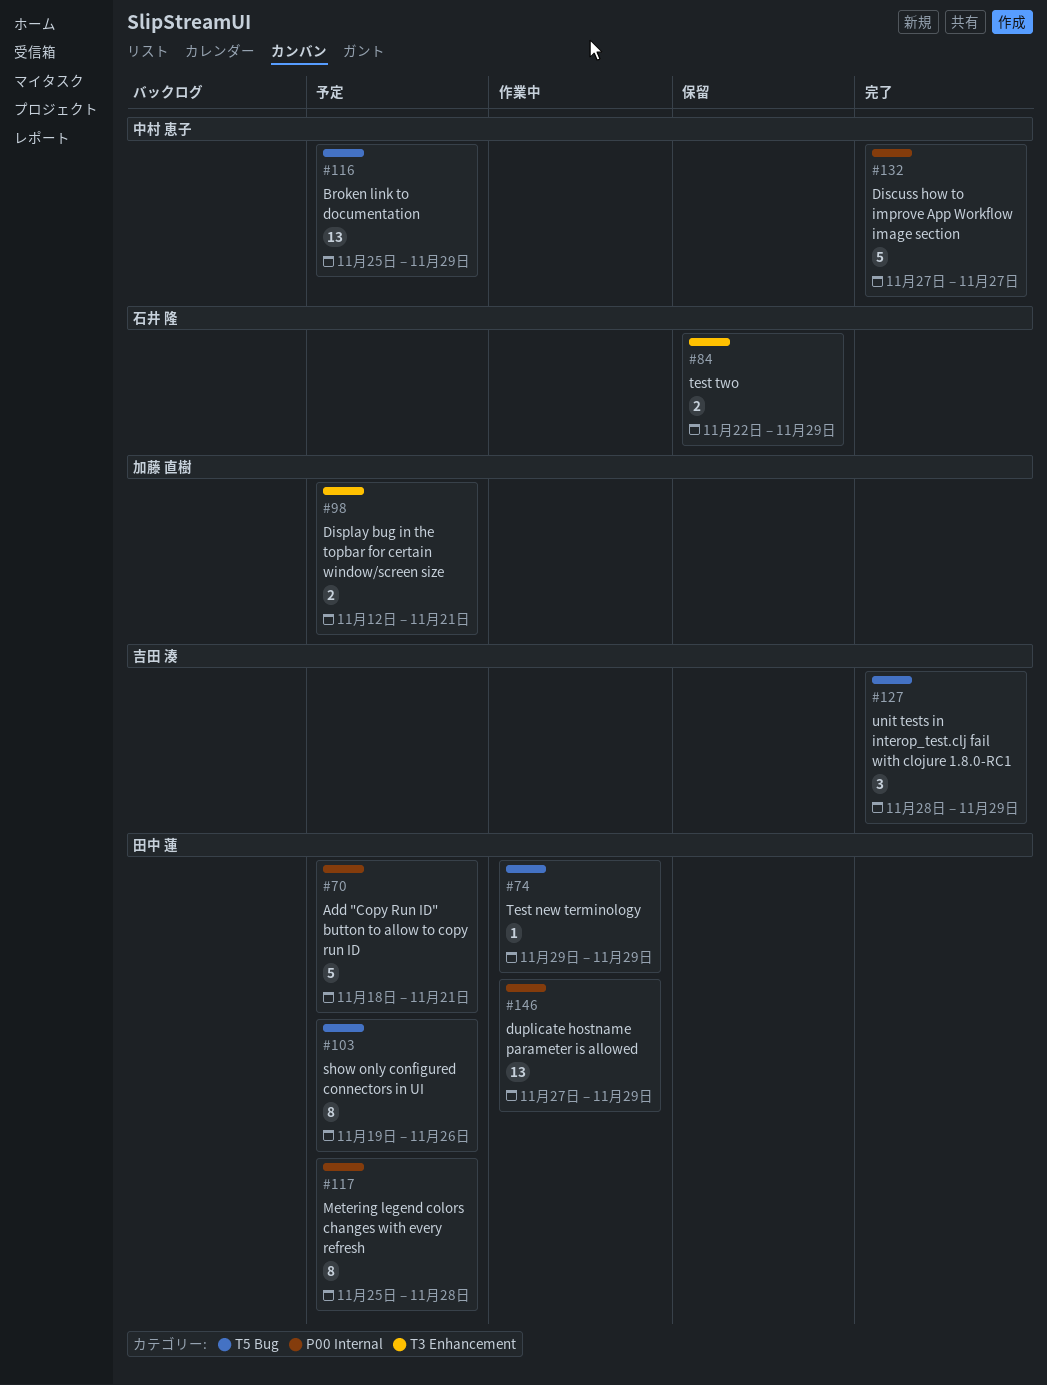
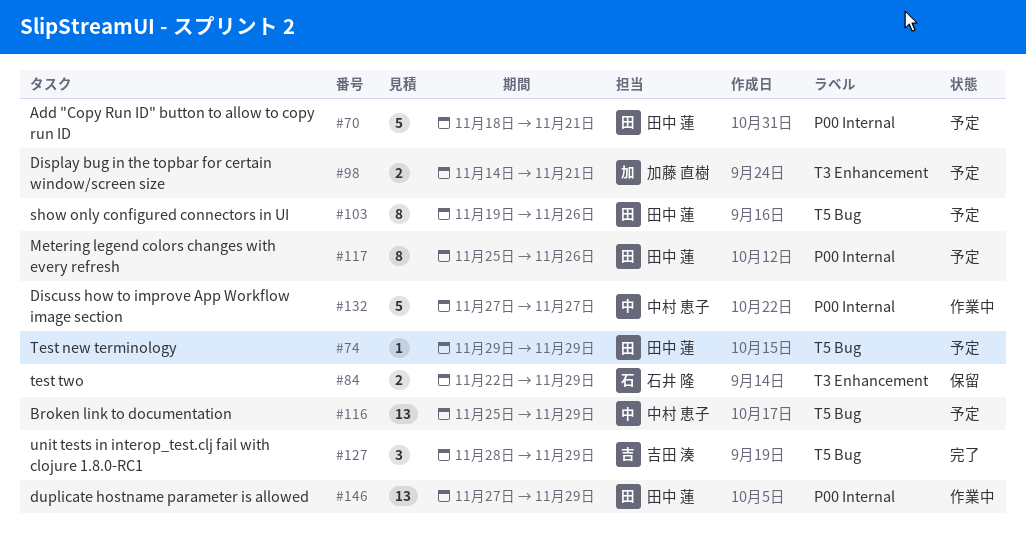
#74, status: 作業中 -> 予定
#98, start: Nov 12 -> Nov 14
#117, due: Nov 28 -> Nov 26
#132, status: 完了 -> 作業中

